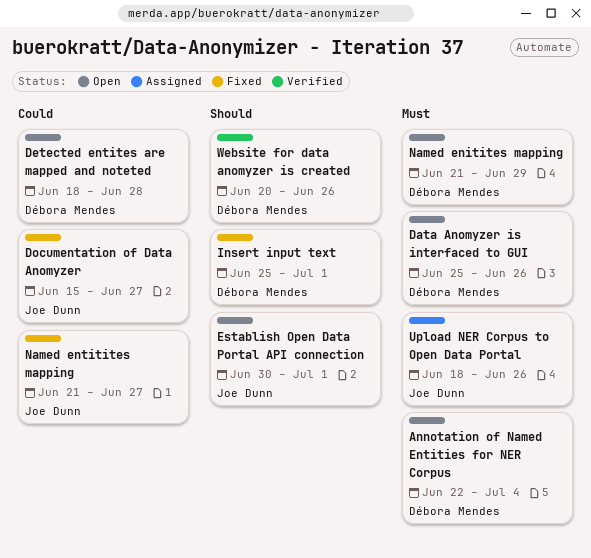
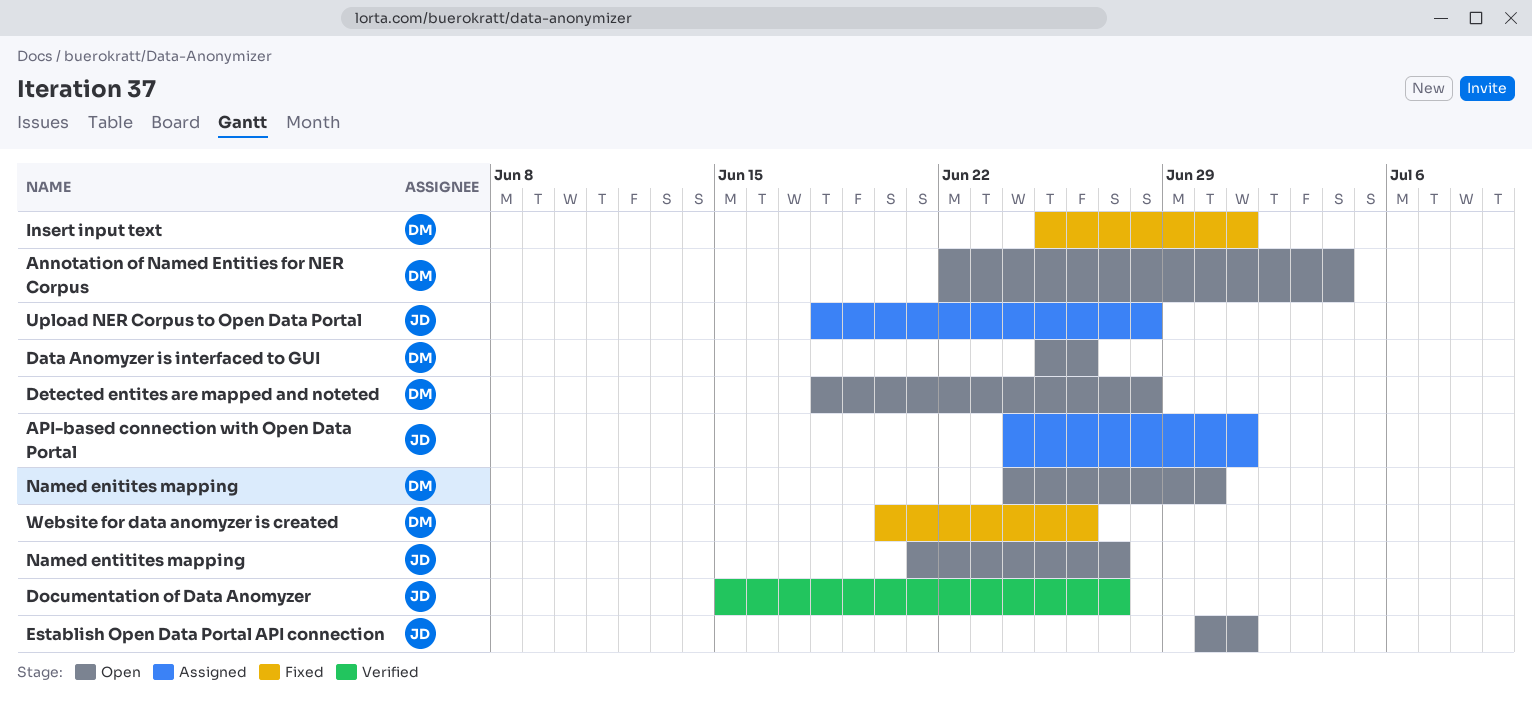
API-based connection with Open Data Portal: none -> present
Documentation of Data Anomyzer, status: Fixed -> Verified
Named enitites mapping, start: Jun 21 -> Jun 24
Named enitites mapping, due: Jun 29 -> Jun 30
Named entitites mapping, status: Fixed -> Open
Upload NER Corpus to Open Data Portal, due: Jun 26 -> Jun 28
Website for data anomyzer is created, status: Verified -> Fixed

